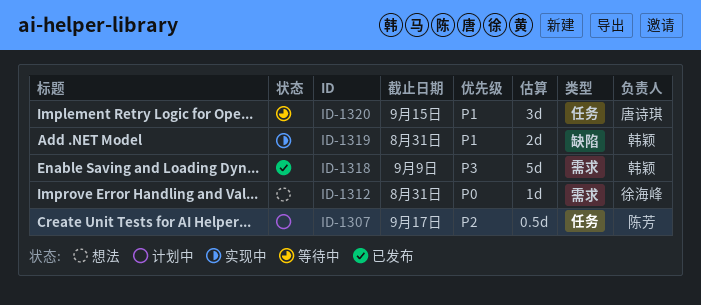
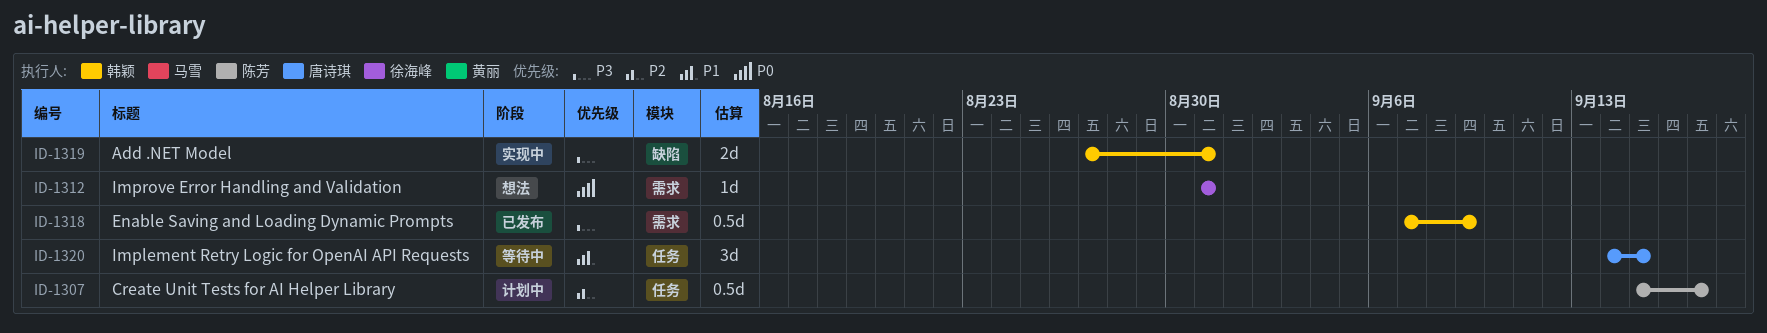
ID-1318, estimate: 5d -> 0.5d
ID-1319, priority: P1 -> P3

